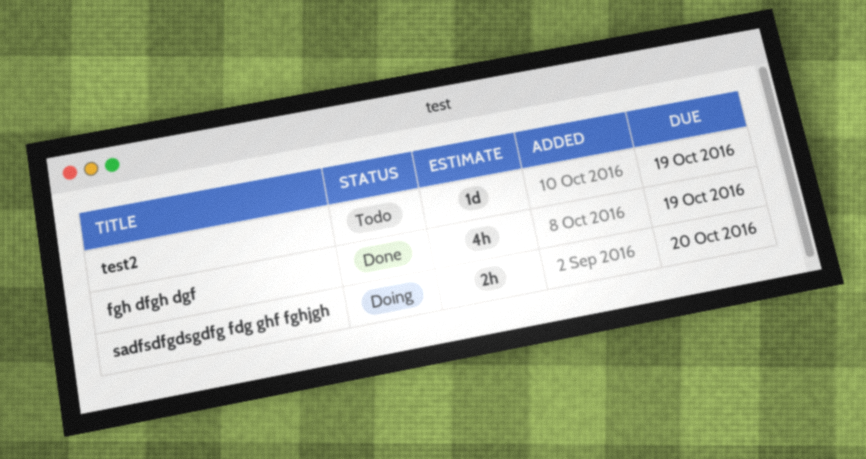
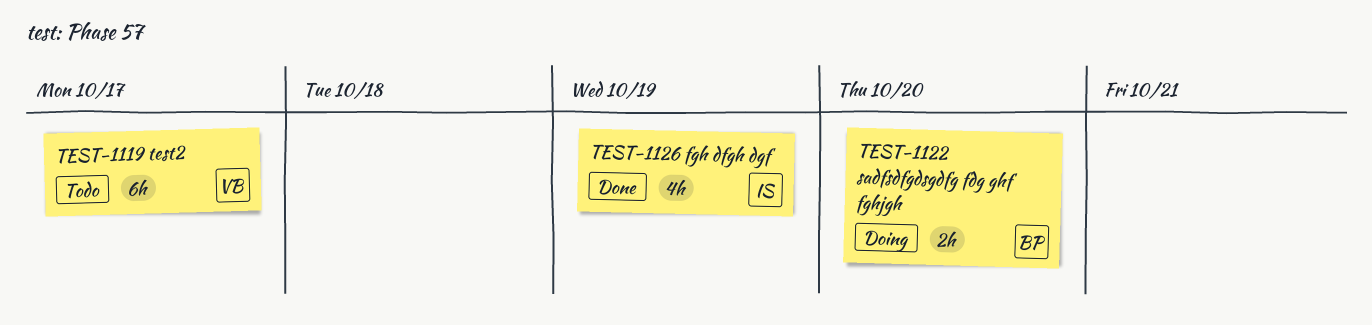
test2, estimate: 1d -> 6h
test2, due: Oct 19 -> Oct 17

